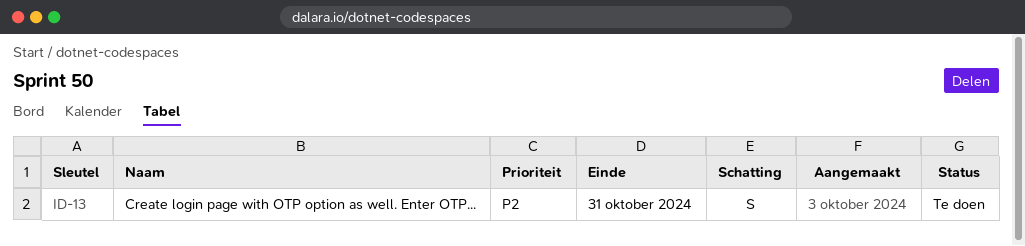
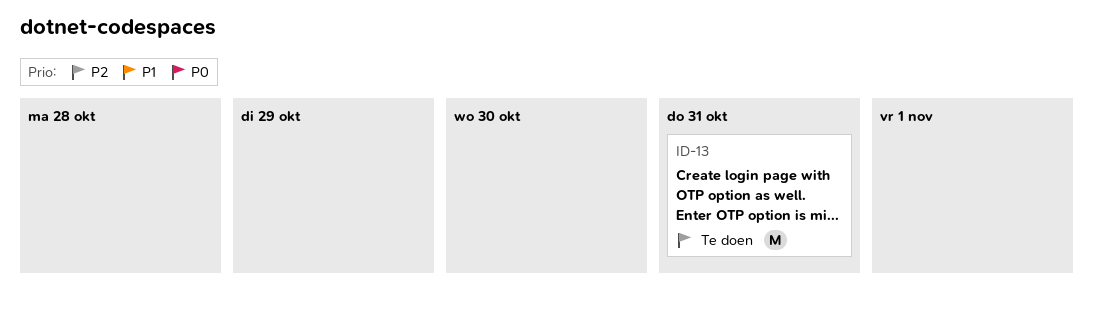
ID-13, estimate: S -> M

